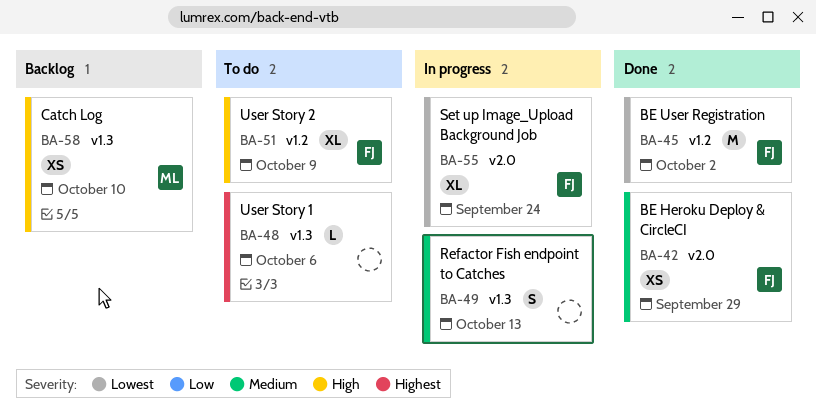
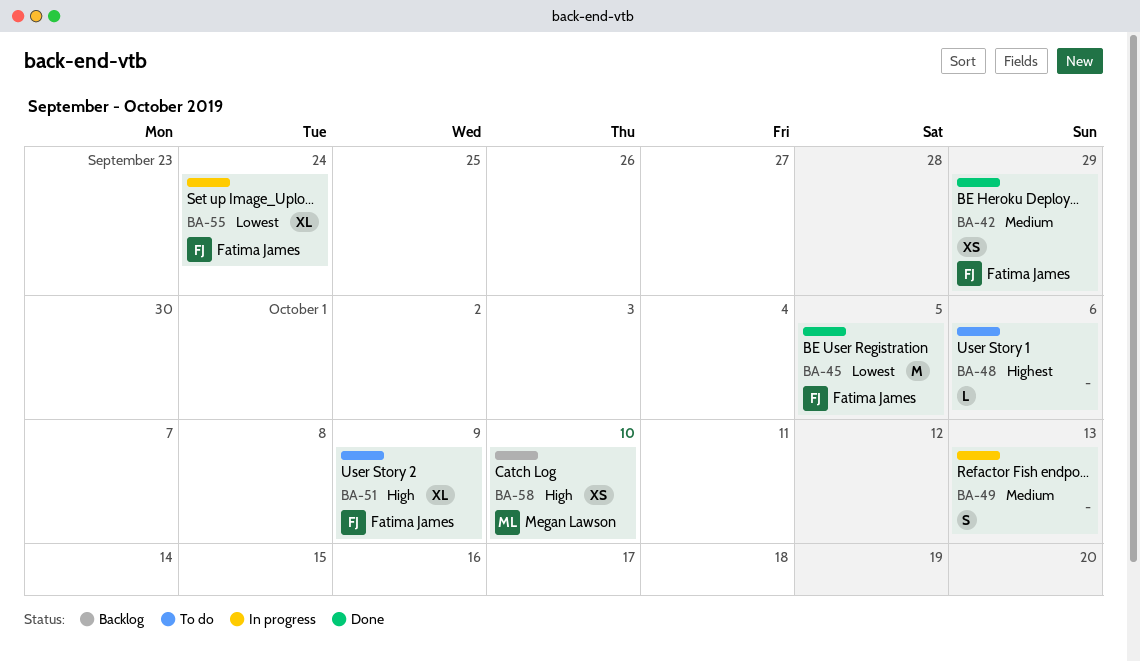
BA-45, due: Oct 2 -> Oct 5

